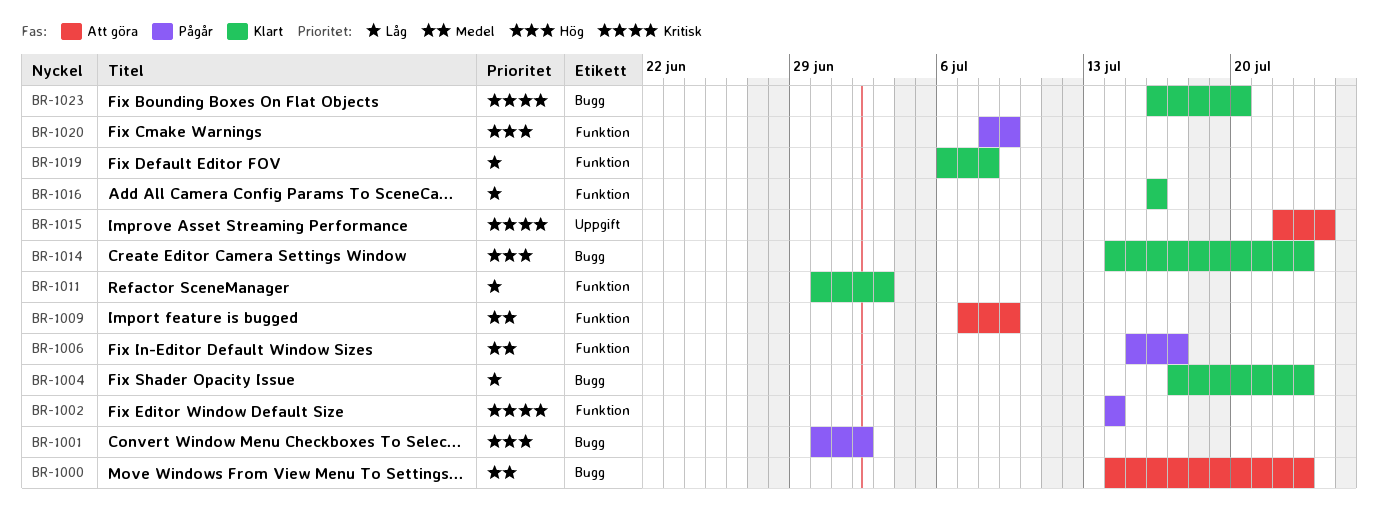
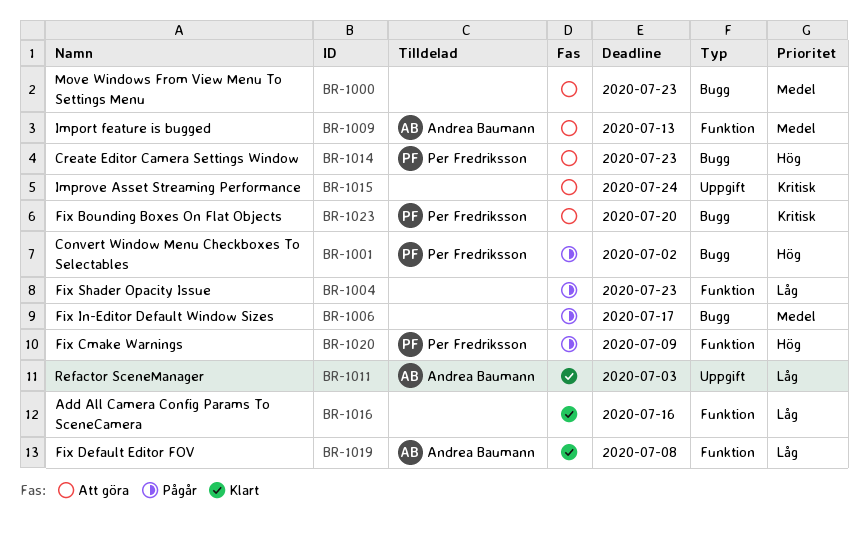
BR-1002: present -> none
BR-1004, status: Klart -> Pågår
BR-1004, label: Bugg -> Funktion
BR-1006, label: Funktion -> Bugg
BR-1009, due: Jul 9 -> Jul 13
BR-1011, label: Funktion -> Uppgift
BR-1014, status: Klart -> Att göra
BR-1023, status: Klart -> Att göra

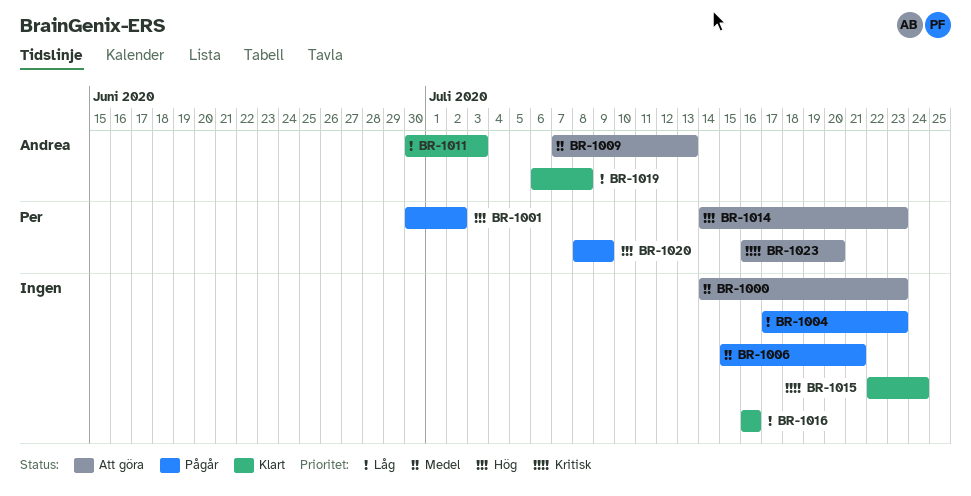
BR-1006, due: Jul 17 -> Jul 21
BR-1015, status: Att göra -> Klart

